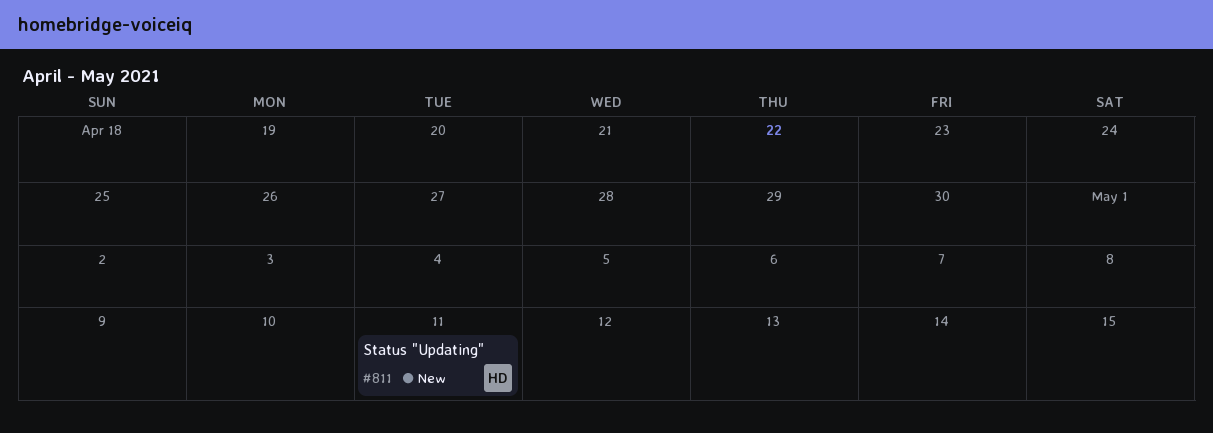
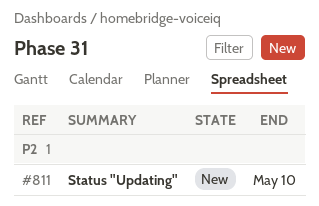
#811, due: May 11 -> May 10

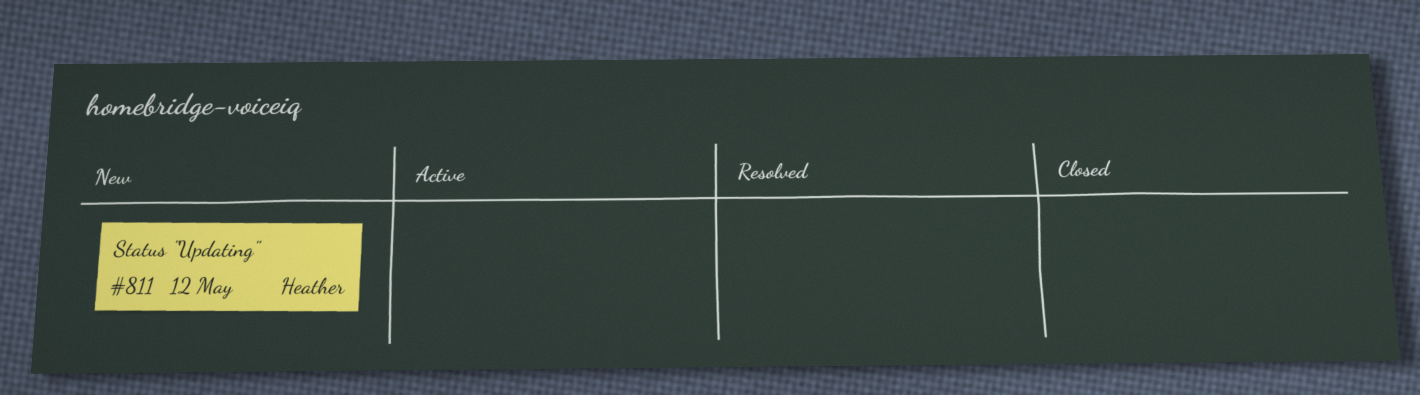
#811, due: May 10 -> May 12

